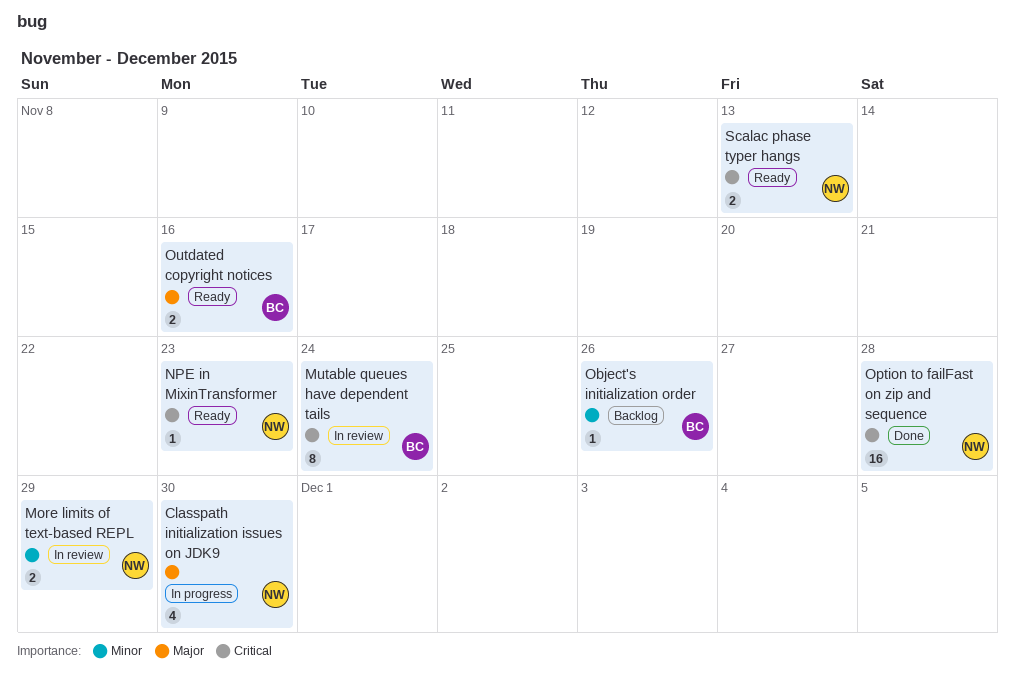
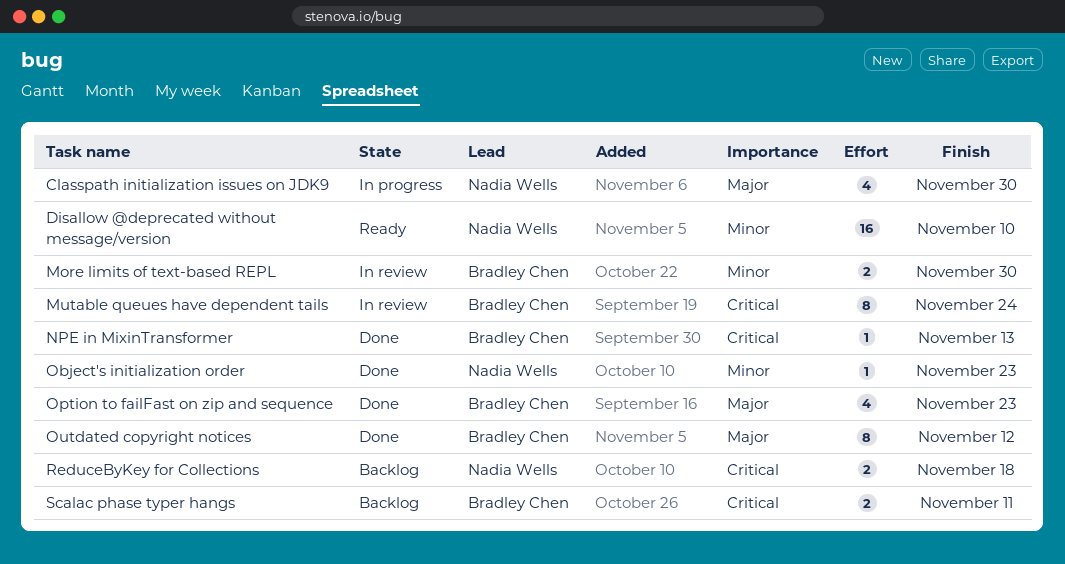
Disallow @deprecated without message/version: none -> present
More limits of text-based REPL, owner: Nadia Wells -> Bradley Chen
More limits of text-based REPL, due: Nov 29 -> Nov 30
NPE in MixinTransformer, status: Ready -> Done
NPE in MixinTransformer, owner: Nadia Wells -> Bradley Chen
NPE in MixinTransformer, due: Nov 23 -> Nov 13
Object's initialization order, status: Backlog -> Done
Object's initialization order, owner: Bradley Chen -> Nadia Wells
Object's initialization order, due: Nov 26 -> Nov 23
Option to failFast on zip and sequence, owner: Nadia Wells -> Bradley Chen
Option to failFast on zip and sequence, priority: Critical -> Major
Option to failFast on zip and sequence, estimate: 16 -> 4
Option to failFast on zip and sequence, due: Nov 28 -> Nov 23
Outdated copyright notices, status: Ready -> Done
Outdated copyright notices, estimate: 2 -> 8
Outdated copyright notices, due: Nov 16 -> Nov 12
ReduceByKey for Collections: none -> present
Scalac phase typer hangs, status: Ready -> Backlog
Scalac phase typer hangs, owner: Nadia Wells -> Bradley Chen
Scalac phase typer hangs, due: Nov 13 -> Nov 11

